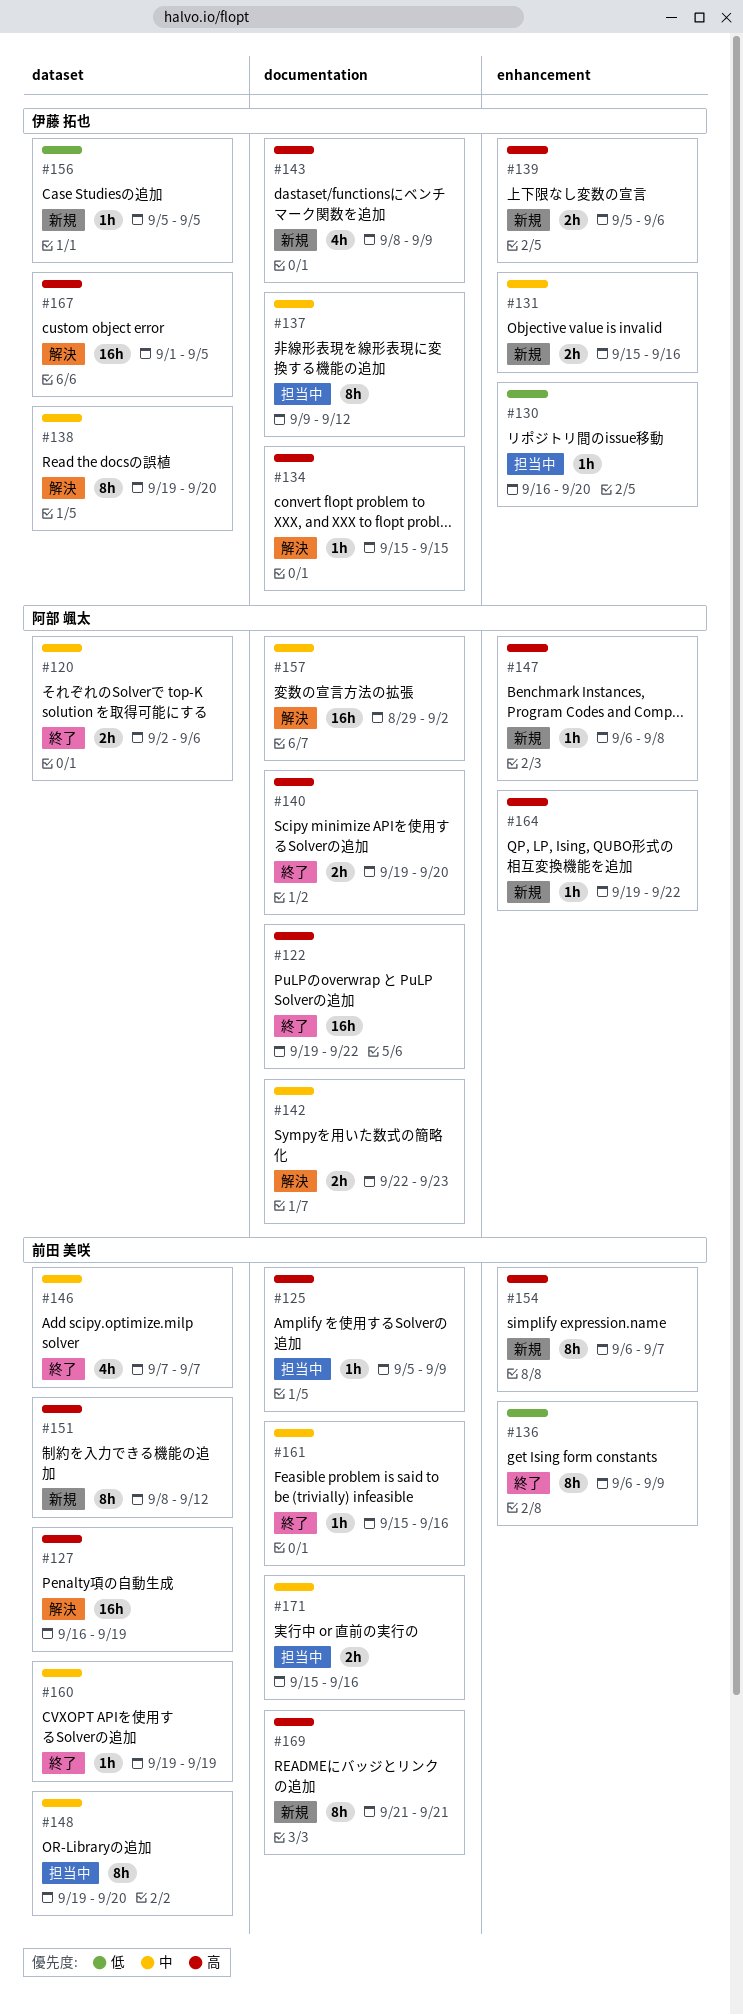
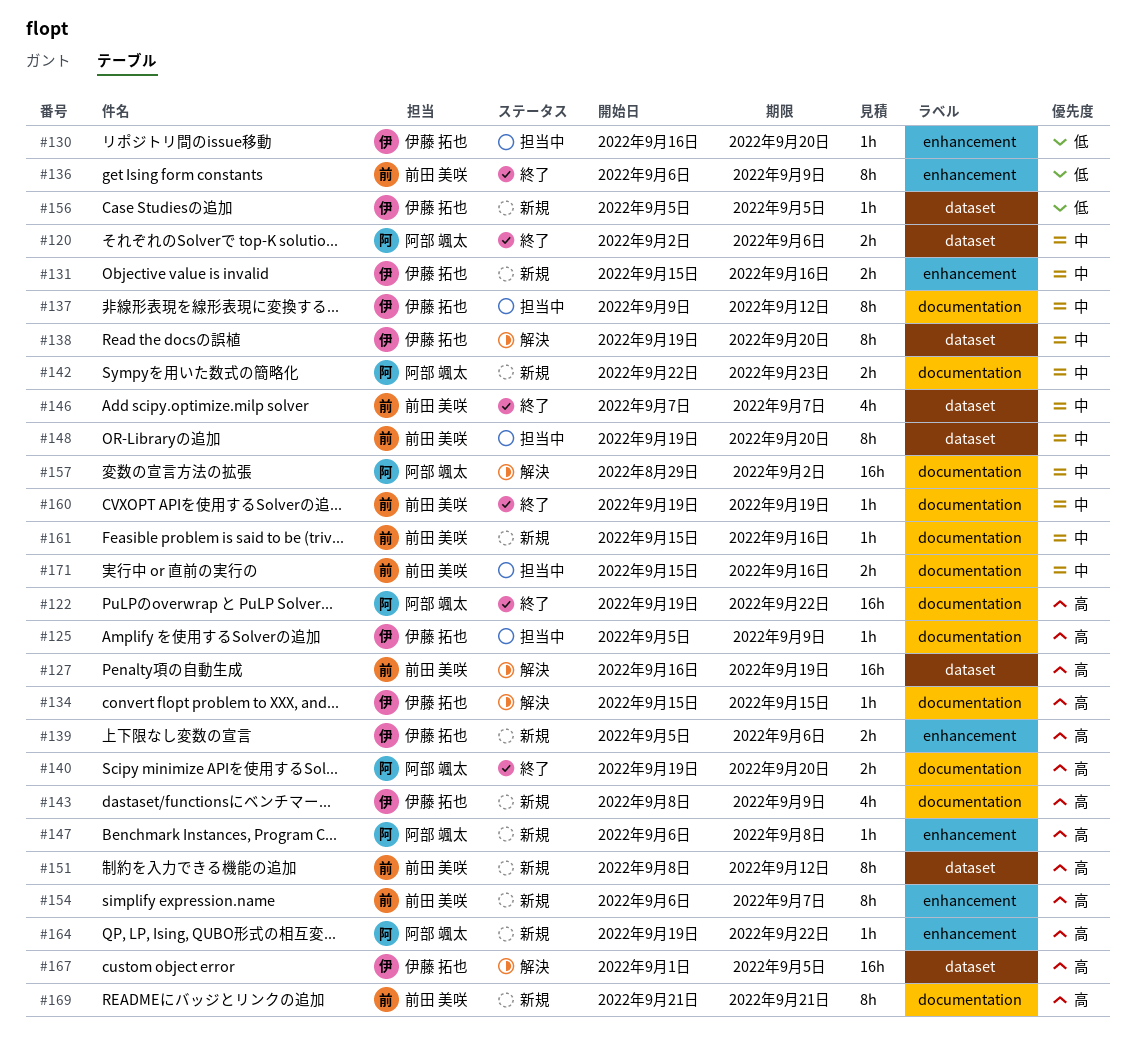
#125, owner: 前田 美咲 -> 伊藤 拓也
#142, status: 解決 -> 新規
#160, label: dataset -> documentation
#161, status: 終了 -> 新規

